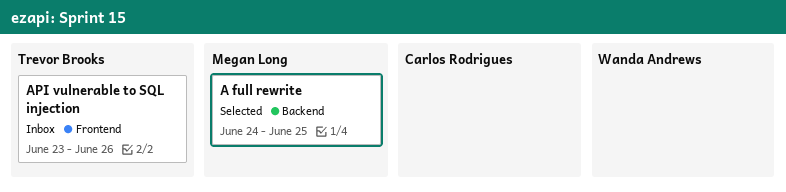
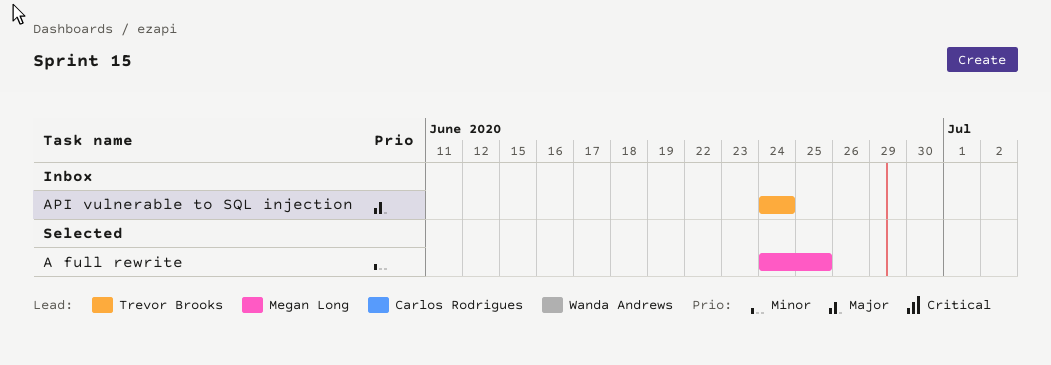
API vulnerable to SQL injection, start: Jun 23 -> Jun 24
API vulnerable to SQL injection, due: Jun 26 -> Jun 24

